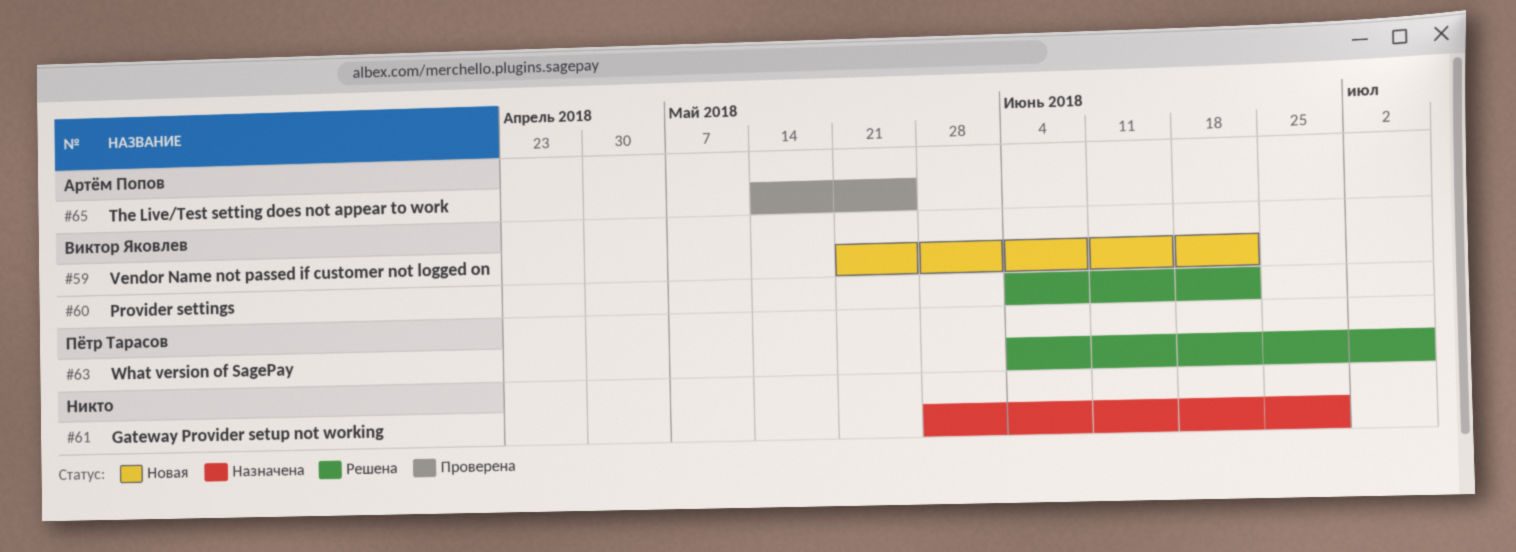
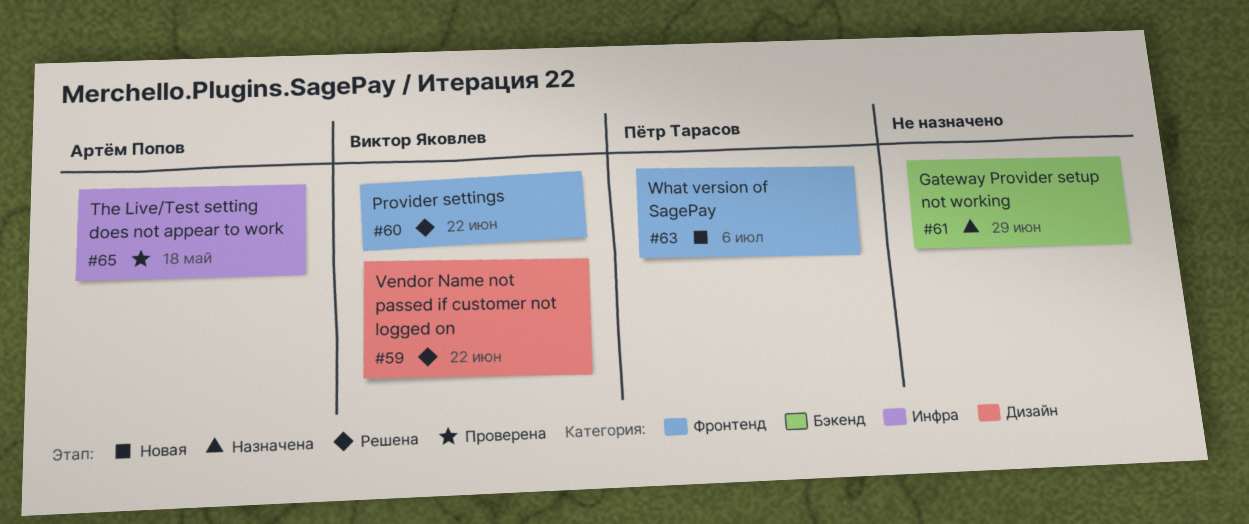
#59, status: Новая -> Решена
#63, status: Решена -> Новая
#65, due: May 25 -> May 18

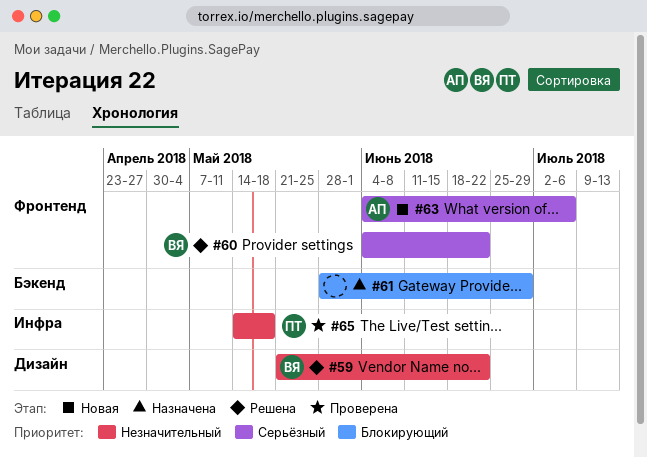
#63, owner: Пётр Тарасов -> Артём Попов
#65, owner: Артём Попов -> Пётр Тарасов

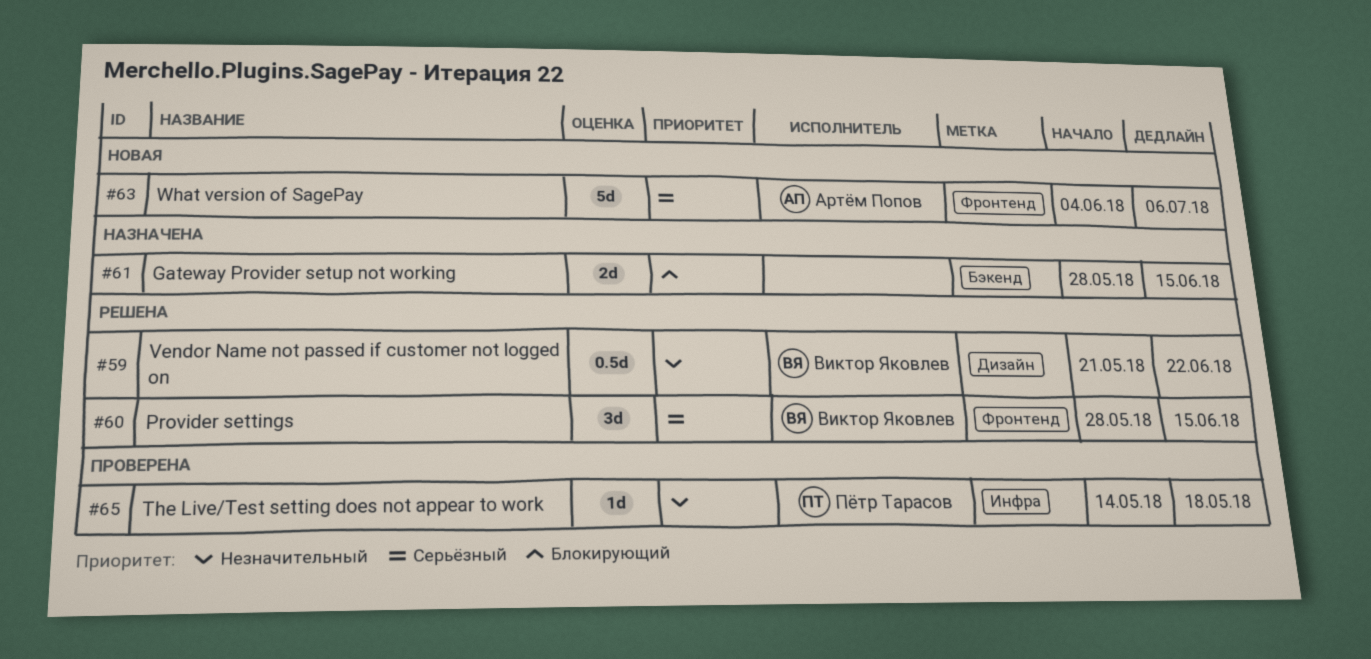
#60, start: Jun 4 -> May 28
#60, due: Jun 22 -> Jun 15
#61, due: Jun 29 -> Jun 15

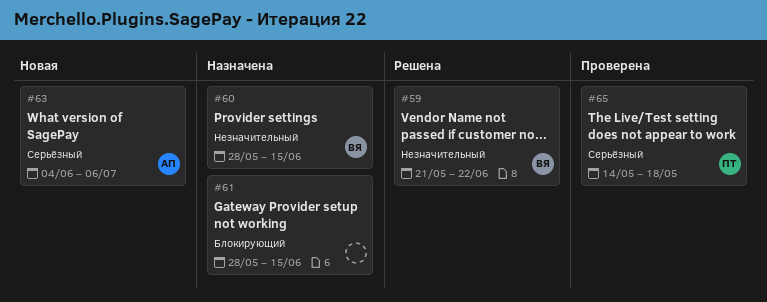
#60, status: Решена -> Назначена
#60, priority: Серьёзный -> Незначительный
#65, priority: Незначительный -> Серьёзный

